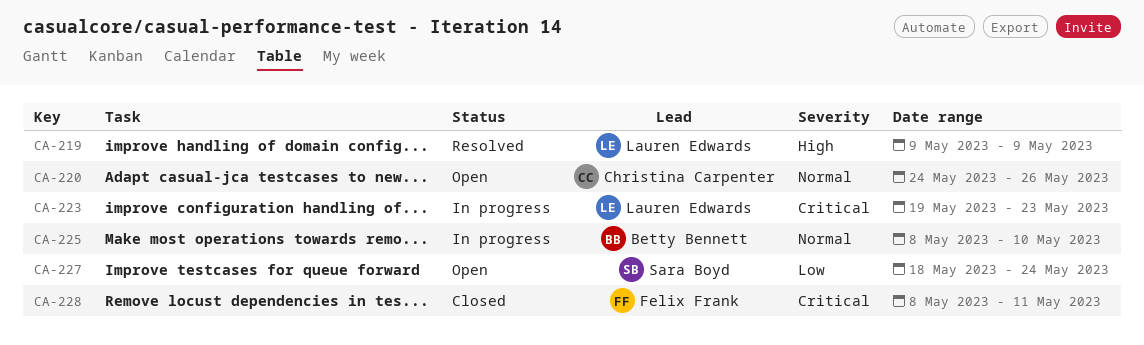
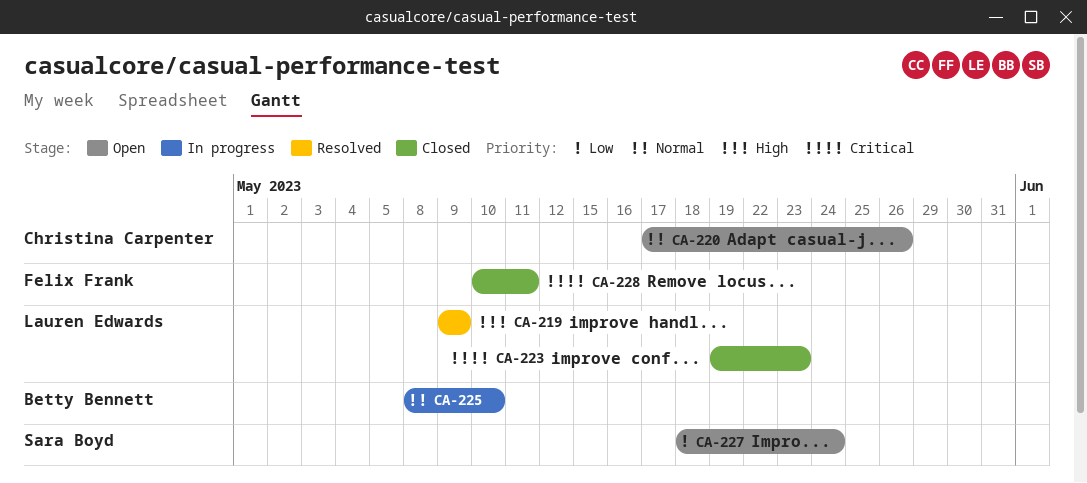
CA-220, start: May 24 -> May 17
CA-223, status: In progress -> Closed
CA-228, start: May 8 -> May 10

